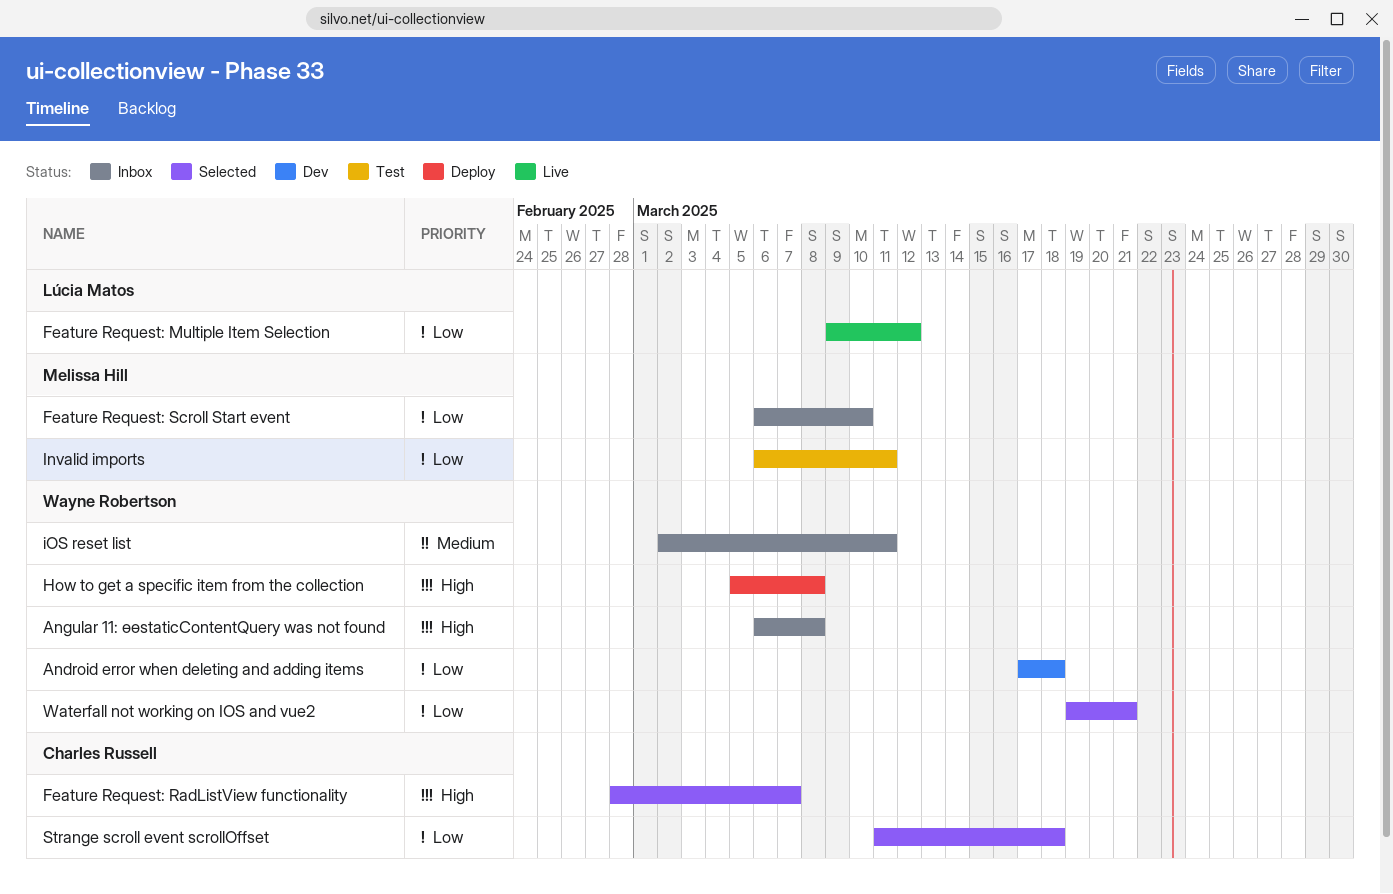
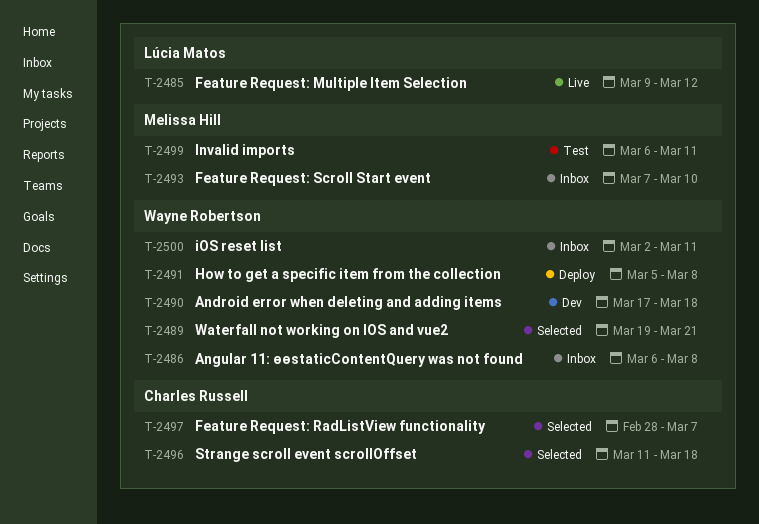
Feature Request: Scroll Start event, start: Mar 6 -> Mar 7

